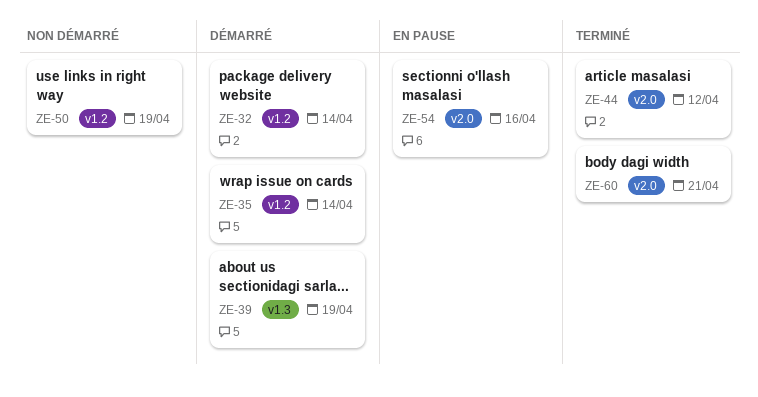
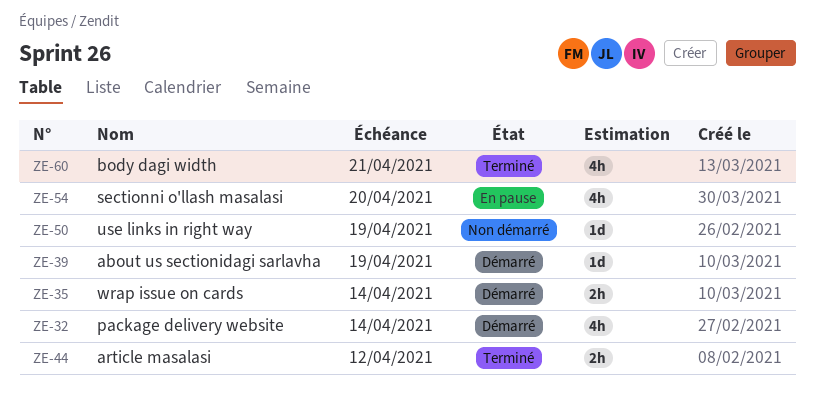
ZE-54, due: Apr 16 -> Apr 20

